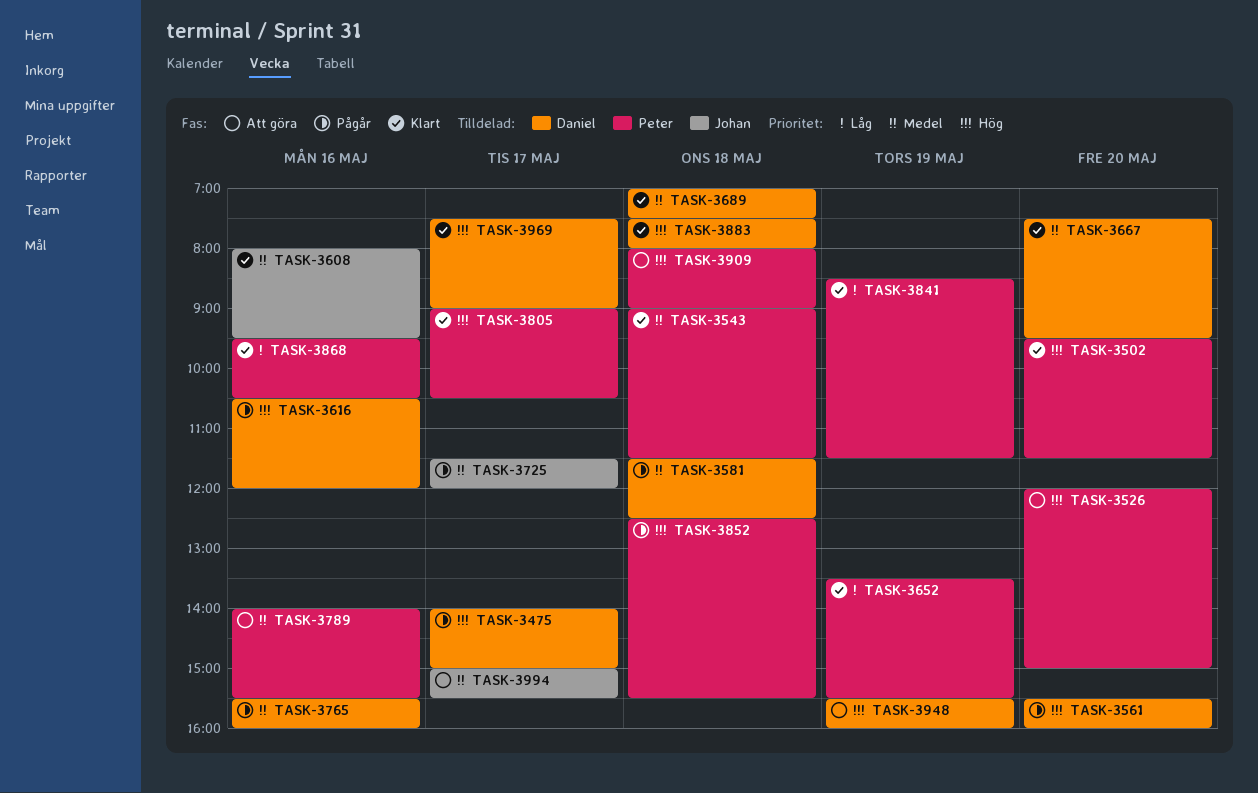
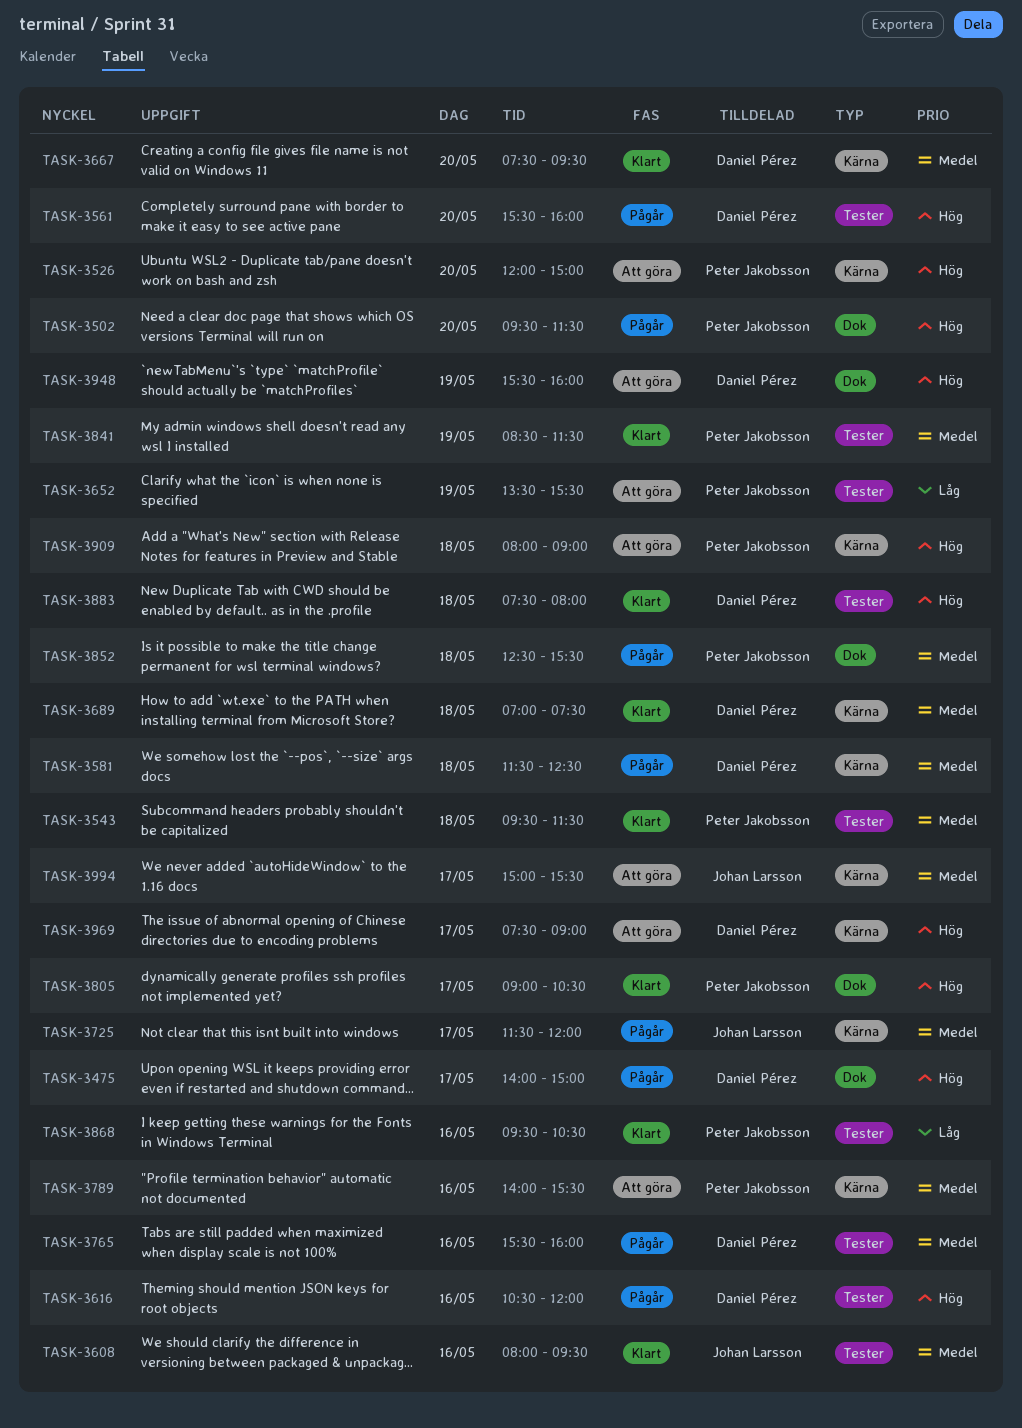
TASK-3502, status: Klart -> Pågår
TASK-3543, begins: 09:00 -> 09:30
TASK-3652, status: Klart -> Att göra
TASK-3841, priority: Låg -> Medel
TASK-3852, priority: Hög -> Medel
TASK-3969, status: Klart -> Att göra

